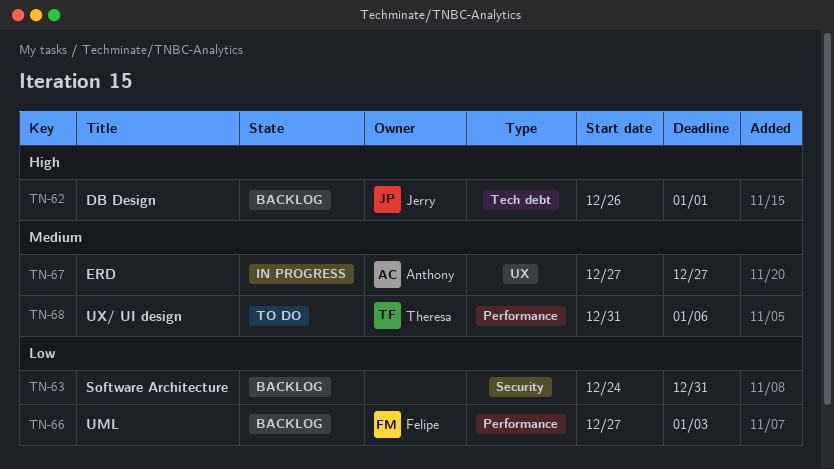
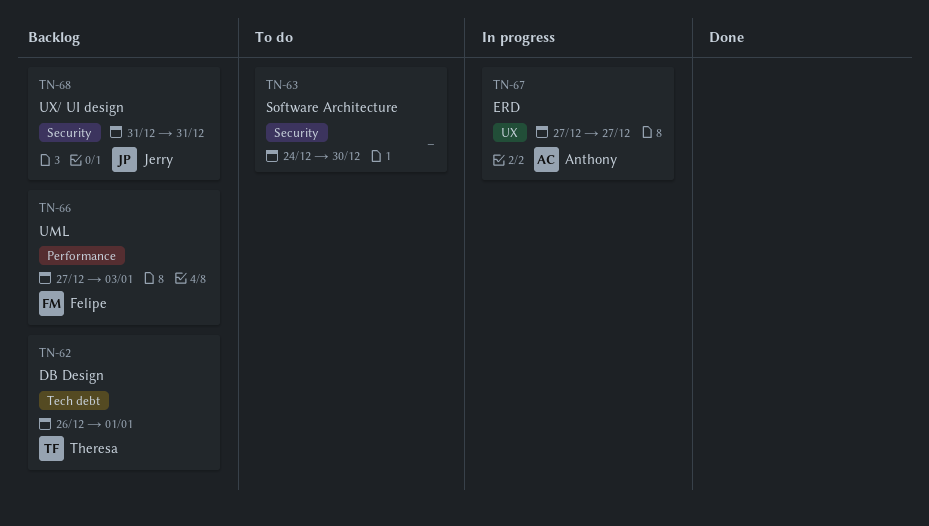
TN-62, owner: Jerry -> Theresa
TN-63, status: Backlog -> To do
TN-63, due: Dec 31 -> Dec 30
TN-68, status: To do -> Backlog
TN-68, owner: Theresa -> Jerry
TN-68, label: Performance -> Security
TN-68, due: Jan 6 -> Dec 31

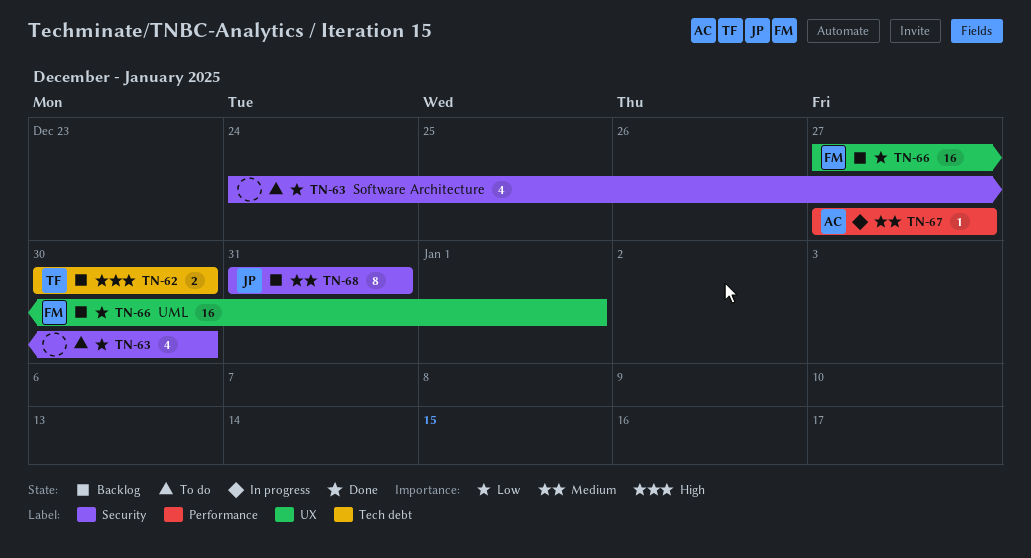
TN-62, start: Dec 26 -> Dec 30
TN-62, due: Jan 1 -> Dec 30
TN-66, label: Performance -> UX
TN-66, due: Jan 3 -> Jan 1
TN-67, label: UX -> Performance

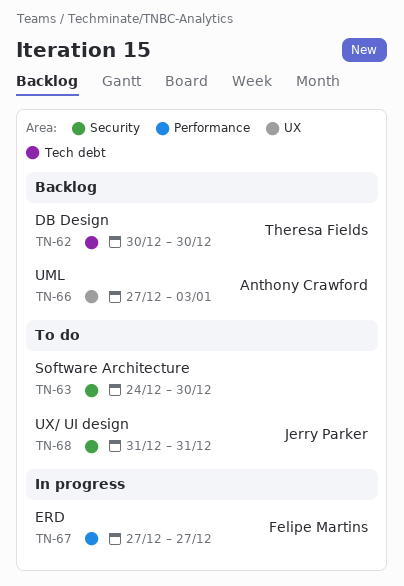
TN-66, owner: Felipe Martins -> Anthony Crawford
TN-66, due: Jan 1 -> Jan 3
TN-67, owner: Anthony Crawford -> Felipe Martins
TN-68, status: Backlog -> To do

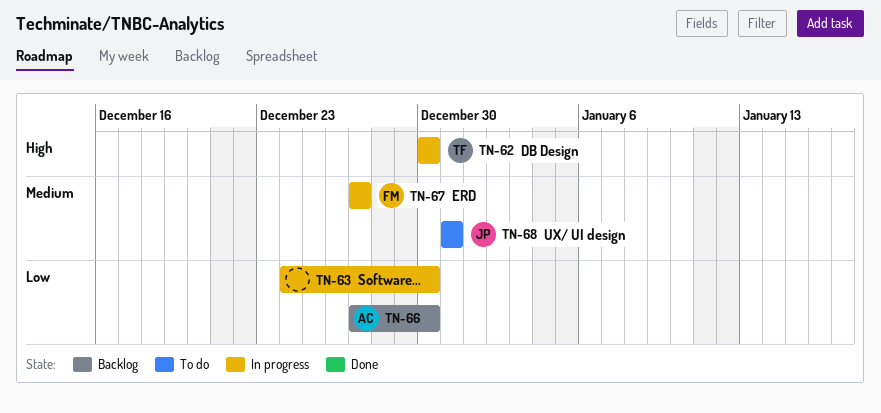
TN-62, status: Backlog -> In progress
TN-63, status: To do -> In progress
TN-66, due: Jan 3 -> Dec 30

